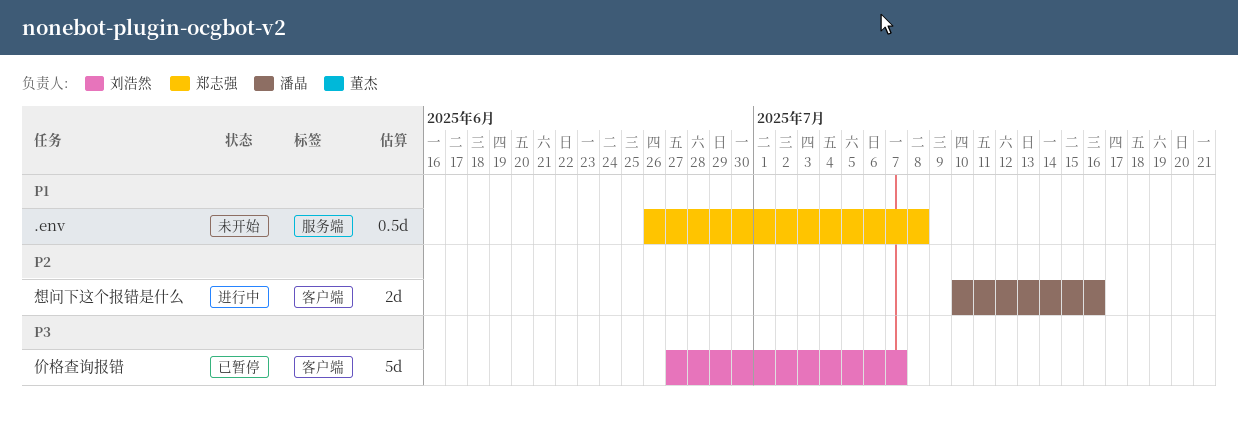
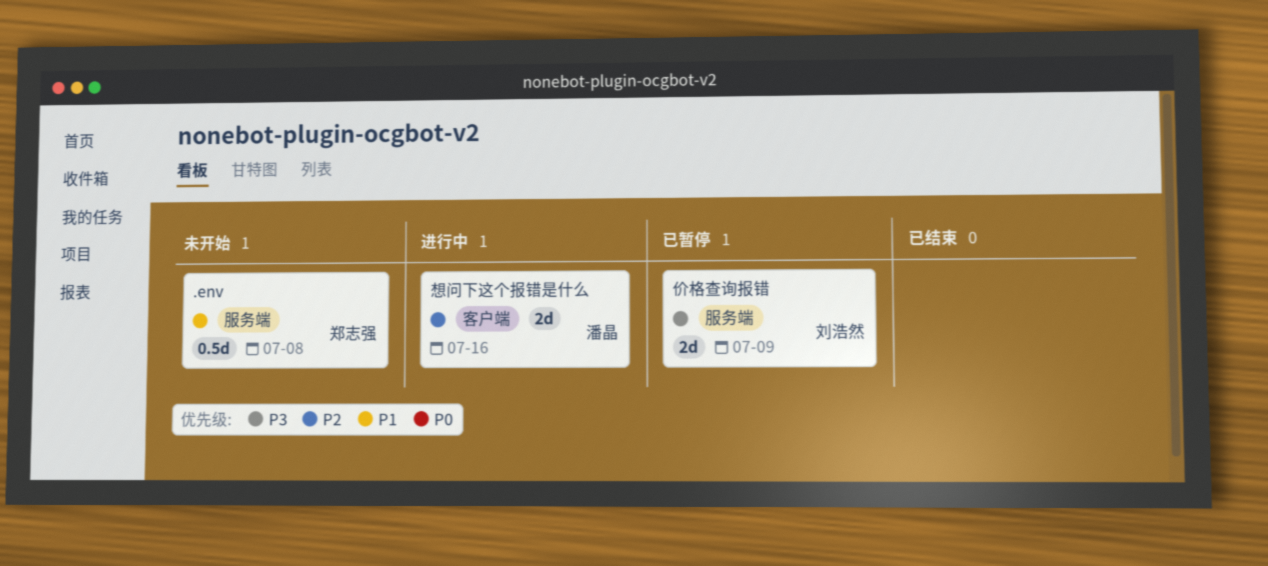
价格查询报错, label: 客户端 -> 服务端
价格查询报错, estimate: 5d -> 2d
价格查询报错, due: Jul 7 -> Jul 9

